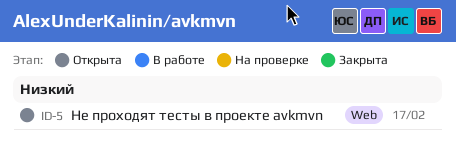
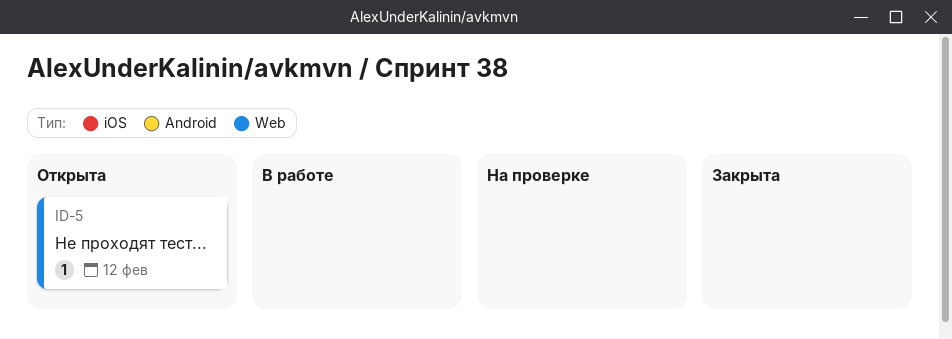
ID-5, due: Feb 17 -> Feb 12

